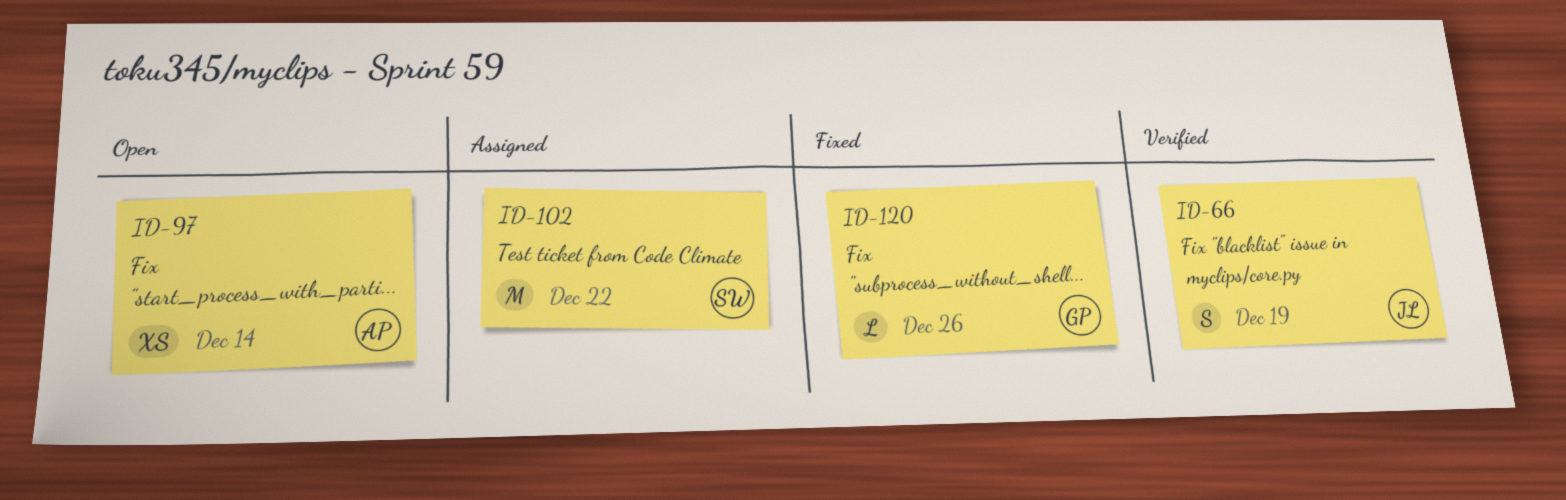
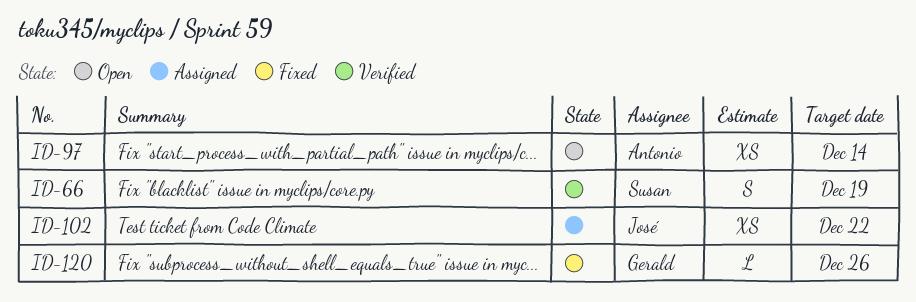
ID-66, owner: José -> Susan
ID-102, owner: Susan -> José
ID-102, estimate: M -> XS

